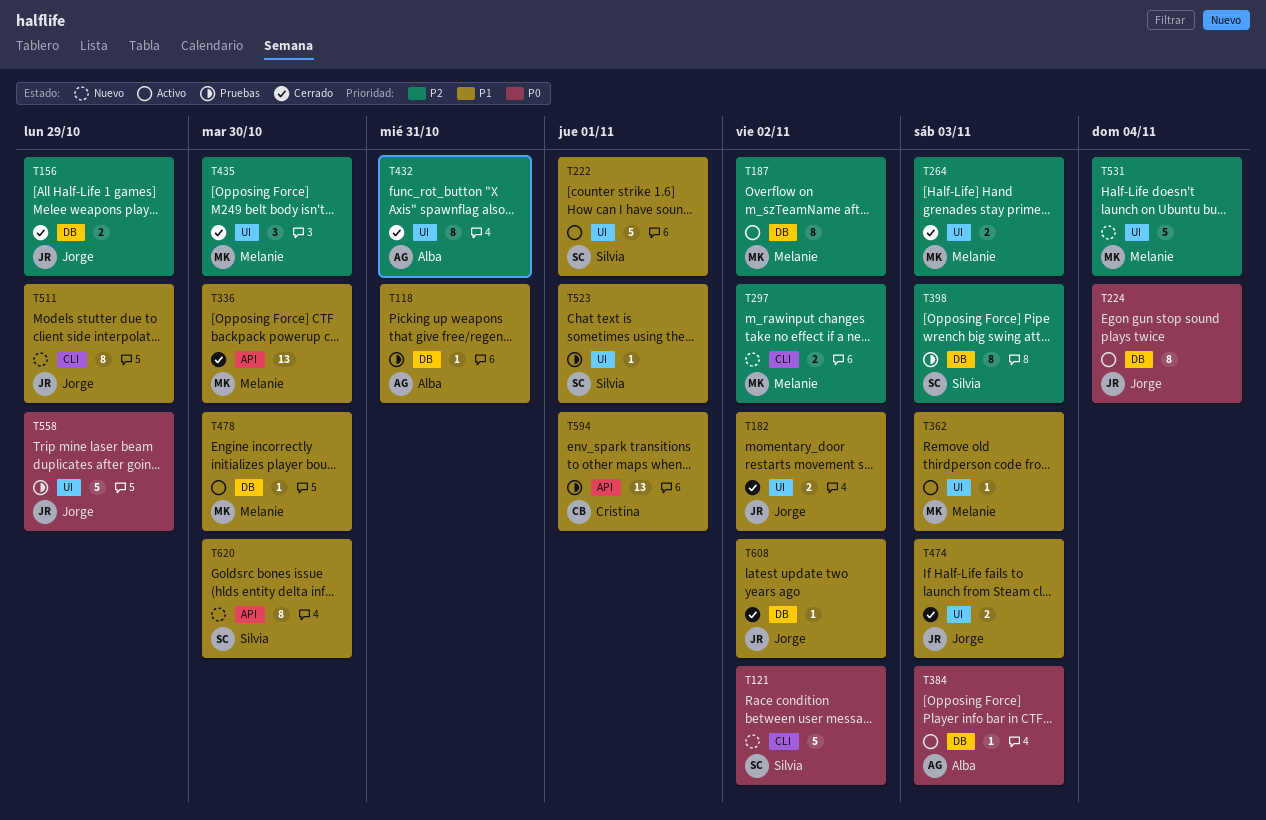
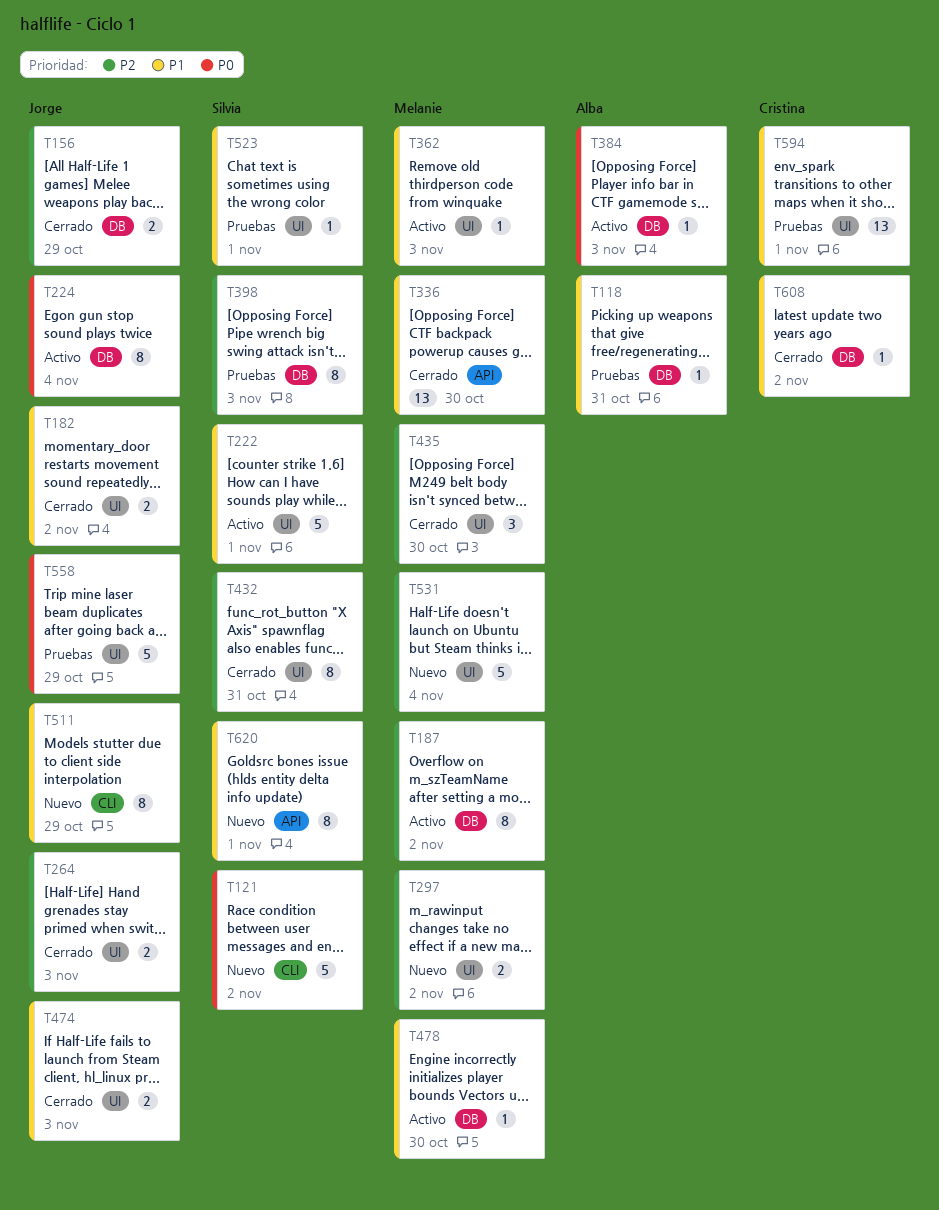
T264, owner: Melanie -> Jorge
T297, label: CLI -> UI
T432, owner: Alba -> Silvia
T594, label: API -> UI
T608, owner: Jorge -> Cristina
T620, due: Oct 30 -> Nov 1

